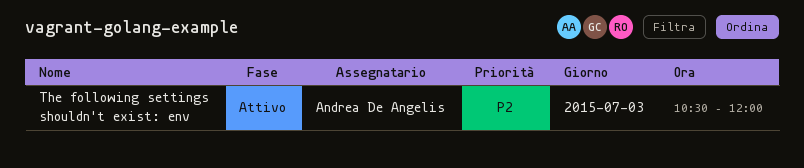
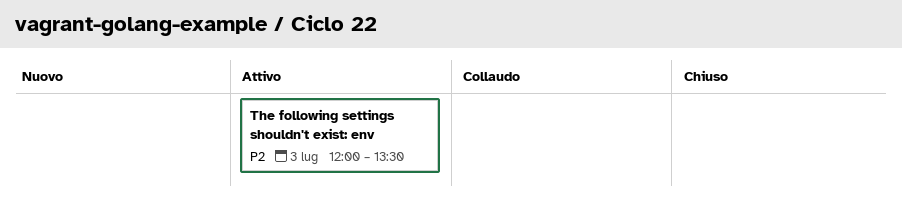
The following settings shouldn't exist: env, begins: 10:30 -> 12:00
The following settings shouldn't exist: env, ends: 12:00 -> 13:30

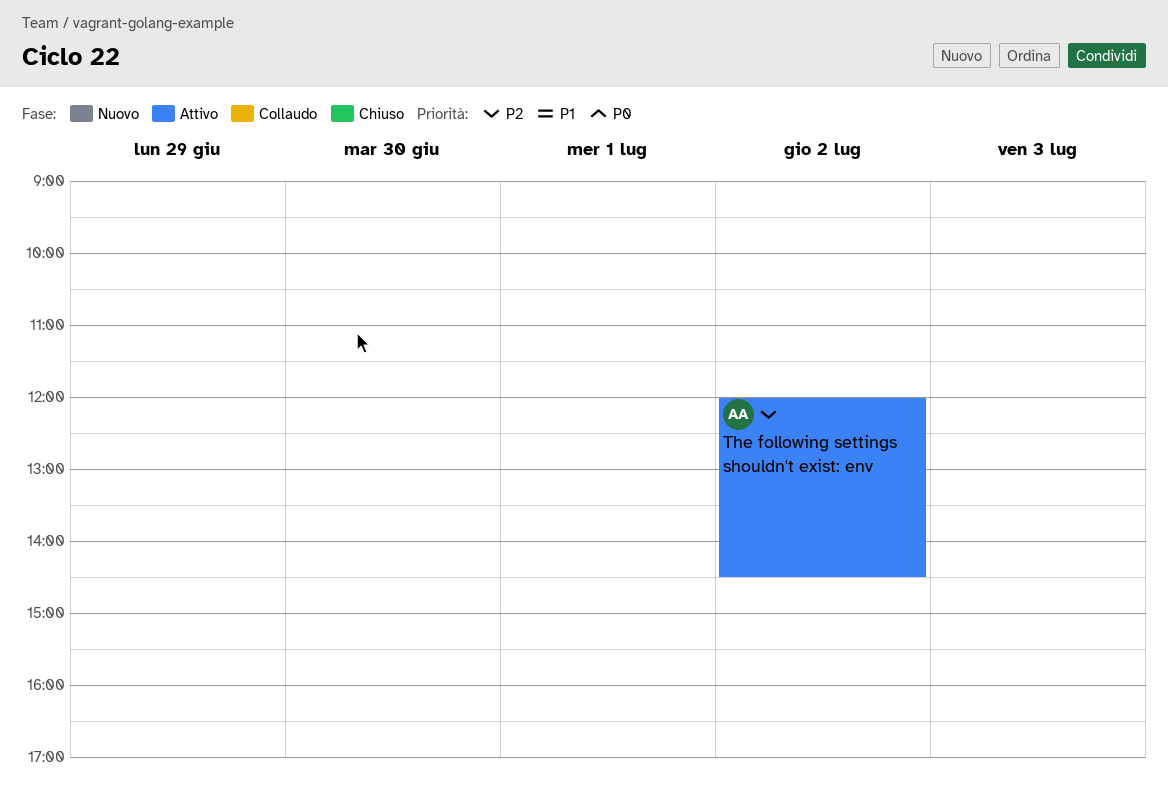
The following settings shouldn't exist: env, day: Jul 3 -> Jul 2
The following settings shouldn't exist: env, ends: 13:30 -> 14:30

